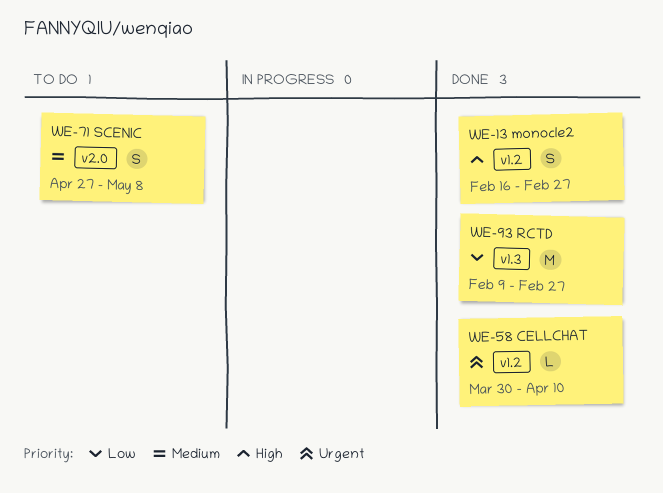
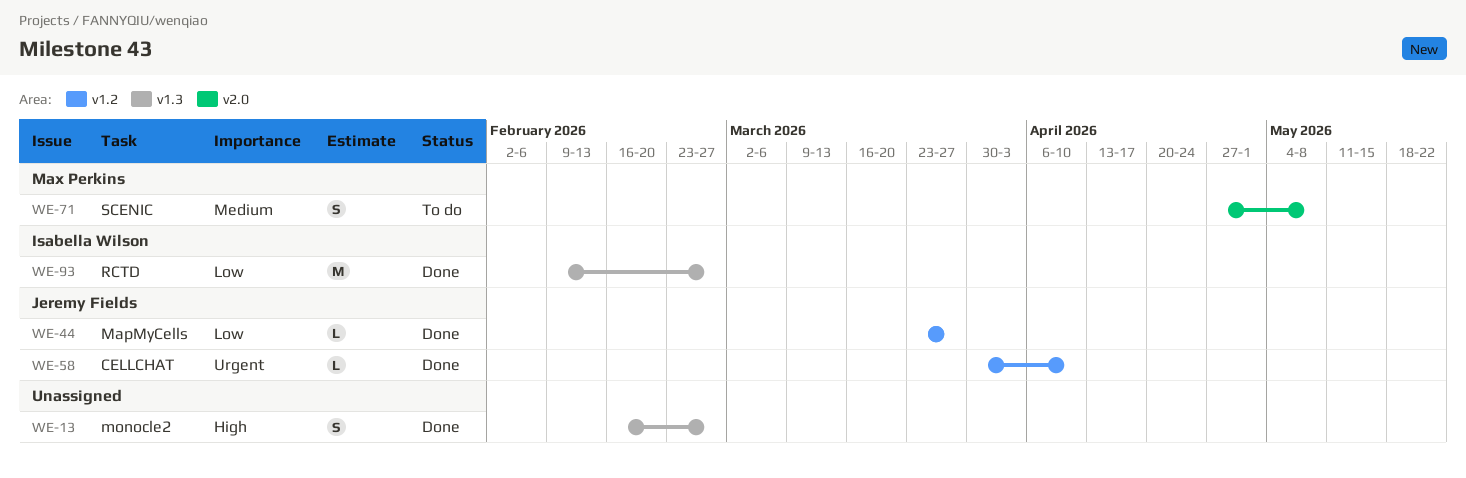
WE-13, label: v1.2 -> v1.3
WE-44: none -> present

